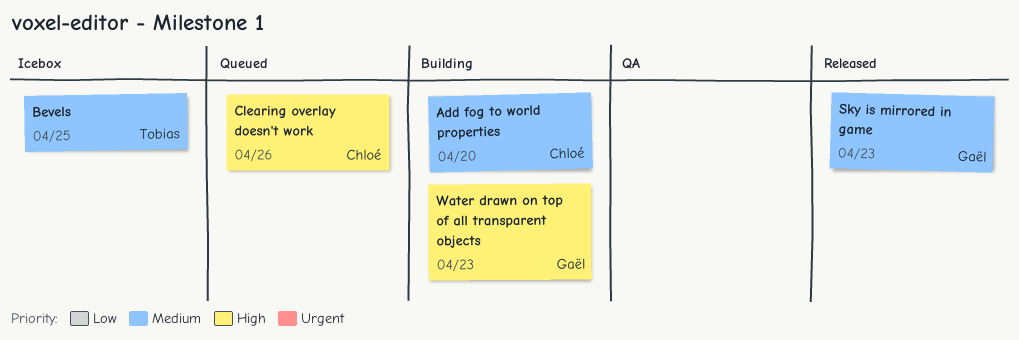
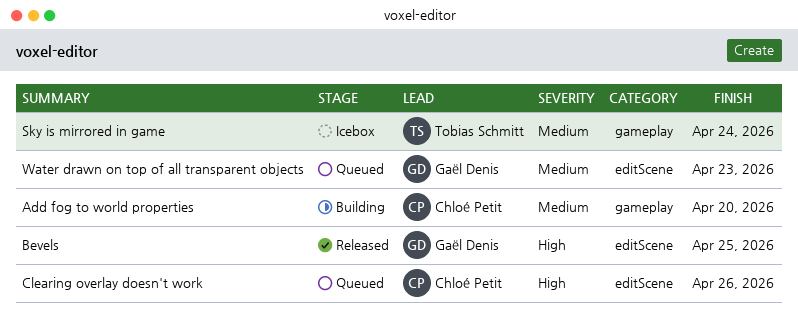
Bevels, status: Icebox -> Released
Bevels, owner: Tobias Schmitt -> Gaël Denis
Bevels, priority: Medium -> High
Sky is mirrored in game, status: Released -> Icebox
Sky is mirrored in game, owner: Gaël Denis -> Tobias Schmitt
Sky is mirrored in game, due: Apr 23 -> Apr 24
Water drawn on top of all transparent objects, status: Building -> Queued
Water drawn on top of all transparent objects, priority: High -> Medium

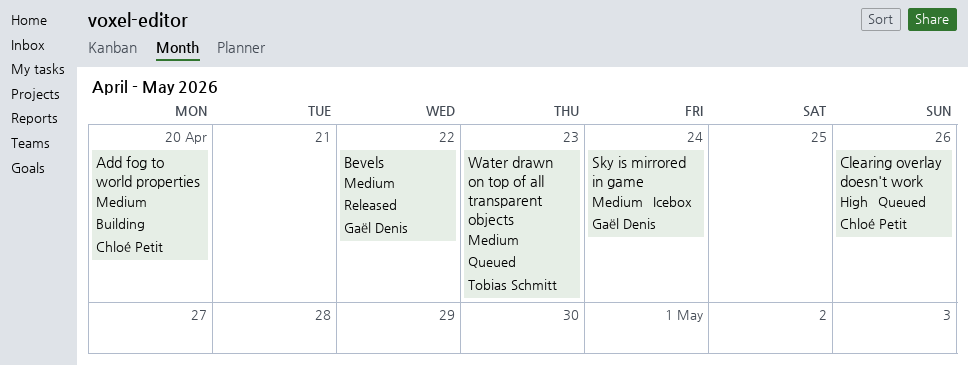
Bevels, priority: High -> Medium
Bevels, due: Apr 25 -> Apr 22
Sky is mirrored in game, owner: Tobias Schmitt -> Gaël Denis
Water drawn on top of all transparent objects, owner: Gaël Denis -> Tobias Schmitt

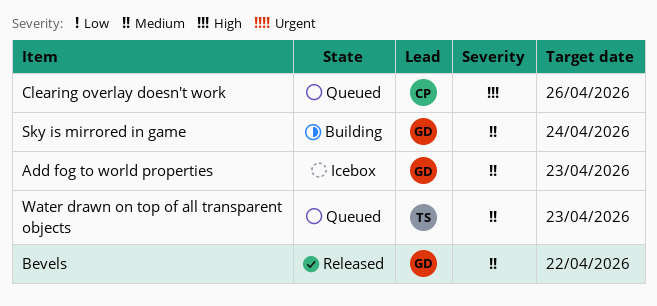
Add fog to world properties, status: Building -> Icebox
Add fog to world properties, owner: Chloé Petit -> Gaël Denis
Add fog to world properties, due: Apr 20 -> Apr 23
Sky is mirrored in game, status: Icebox -> Building

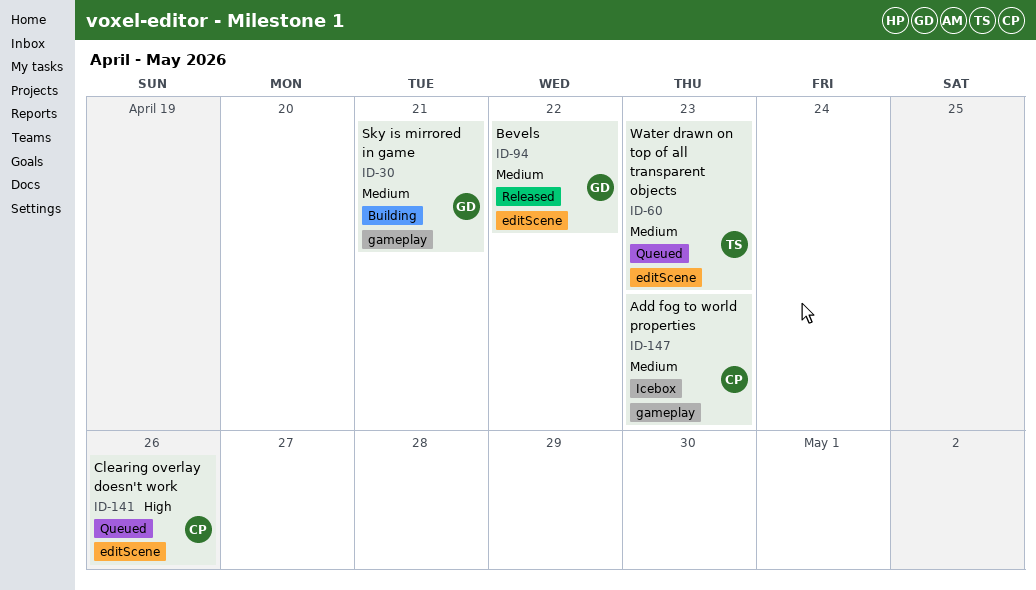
Add fog to world properties, owner: GD -> CP
Sky is mirrored in game, due: Apr 24 -> Apr 21

